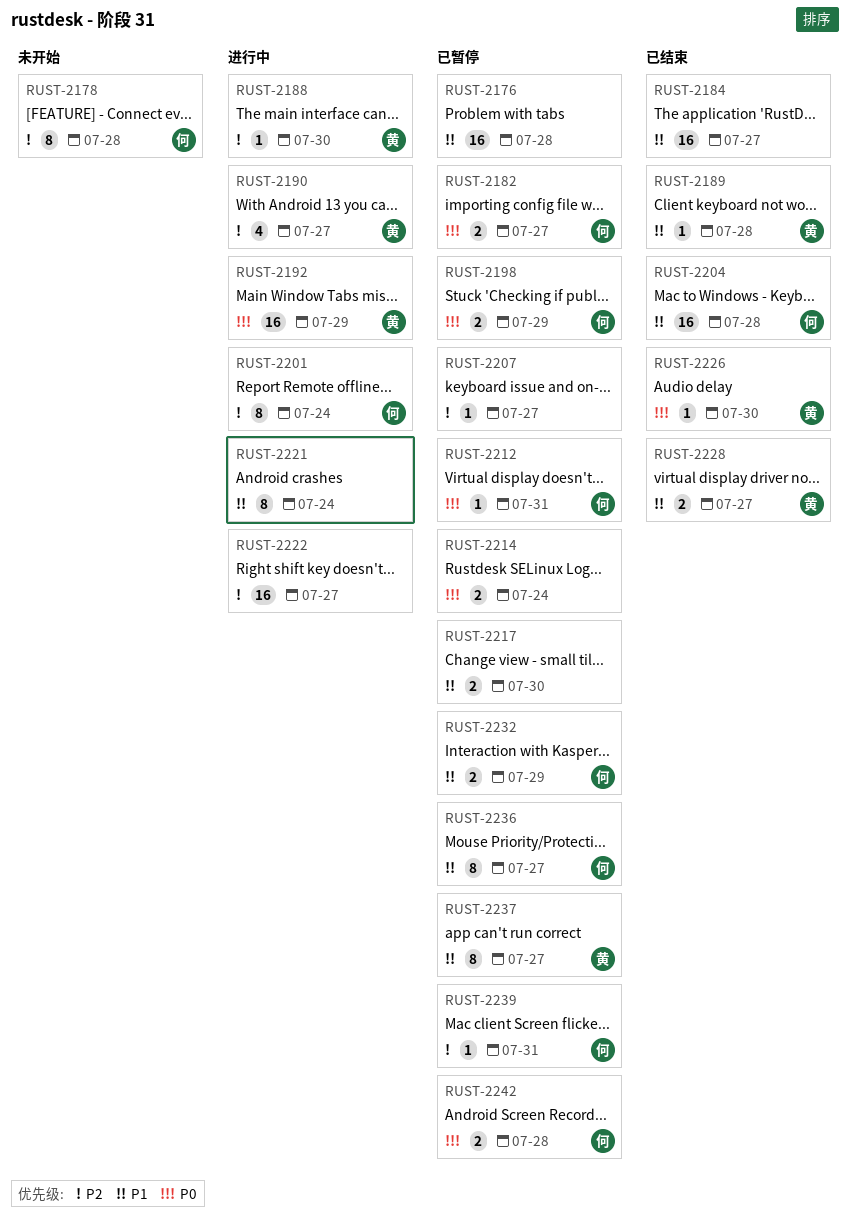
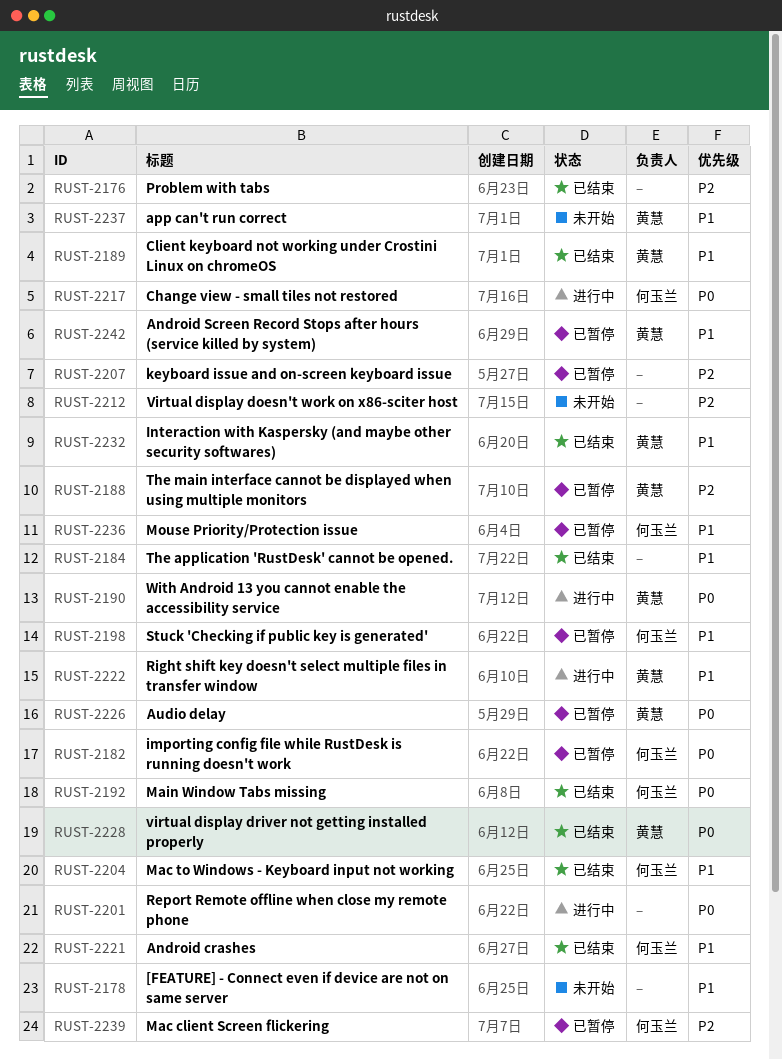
RUST-2176, status: 已暂停 -> 已结束
RUST-2176, priority: P1 -> P2
RUST-2178, owner: 何玉兰 -> none
RUST-2178, priority: P2 -> P1
RUST-2188, status: 进行中 -> 已暂停
RUST-2190, priority: P2 -> P0
RUST-2192, status: 进行中 -> 已结束
RUST-2192, owner: 黄慧 -> 何玉兰
RUST-2198, priority: P0 -> P1
RUST-2201, owner: 何玉兰 -> none
RUST-2201, priority: P2 -> P0
RUST-2212, status: 已暂停 -> 未开始
RUST-2212, owner: 何玉兰 -> none
RUST-2212, priority: P0 -> P2
RUST-2214: present -> none
RUST-2217, status: 已暂停 -> 进行中
RUST-2217, owner: none -> 何玉兰
RUST-2217, priority: P1 -> P0
RUST-2221, status: 进行中 -> 已结束
RUST-2221, owner: none -> 何玉兰
RUST-2222, owner: none -> 黄慧
RUST-2222, priority: P2 -> P1
RUST-2226, status: 已结束 -> 已暂停
RUST-2228, priority: P1 -> P0
RUST-2232, status: 已暂停 -> 已结束
RUST-2232, owner: 何玉兰 -> 黄慧
RUST-2237, status: 已暂停 -> 未开始
RUST-2242, owner: 何玉兰 -> 黄慧
RUST-2242, priority: P0 -> P1

